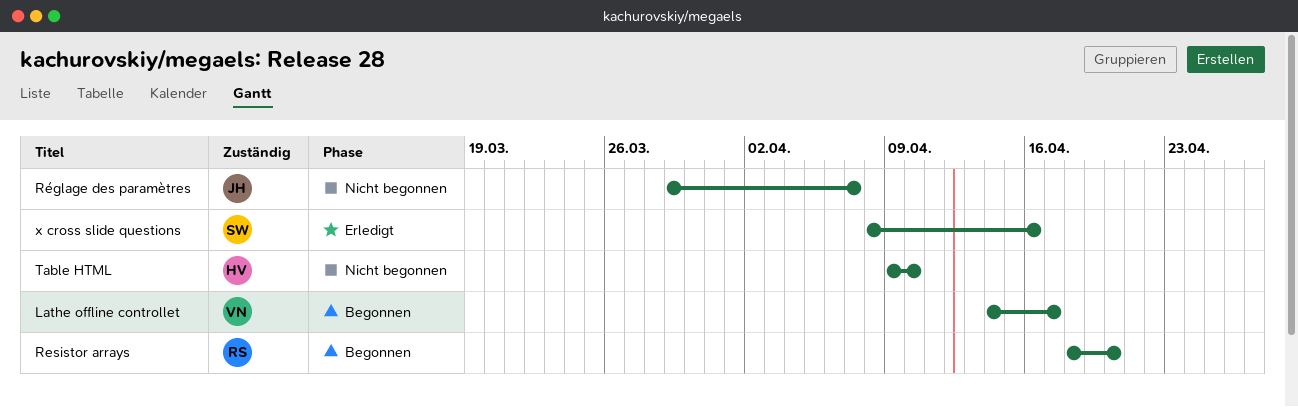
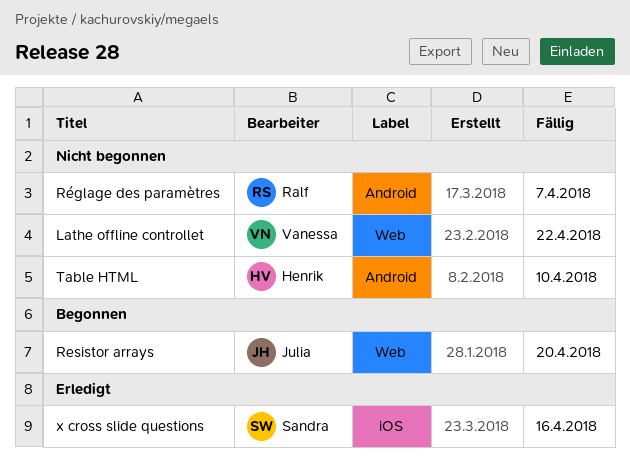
Lathe offline controllet, status: Begonnen -> Nicht begonnen
Lathe offline controllet, due: Apr 17 -> Apr 22
Resistor arrays, owner: Ralf -> Julia
Réglage des paramètres, owner: Julia -> Ralf

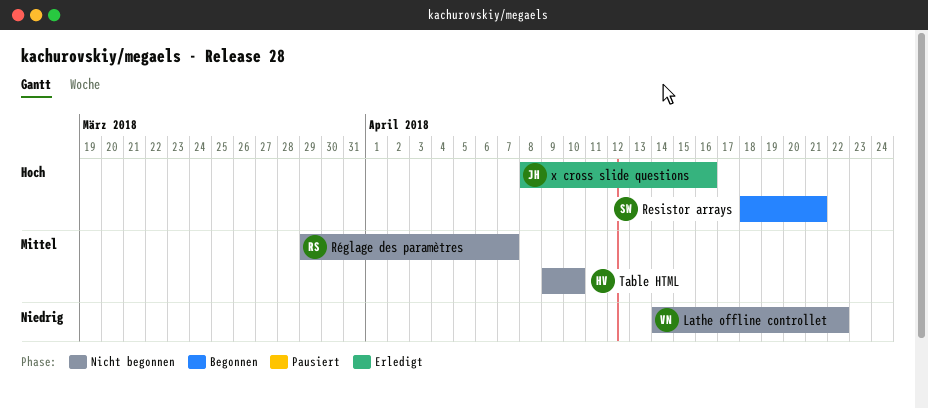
Resistor arrays, owner: Julia -> Sandra
Resistor arrays, due: Apr 20 -> Apr 21
x cross slide questions, owner: Sandra -> Julia

